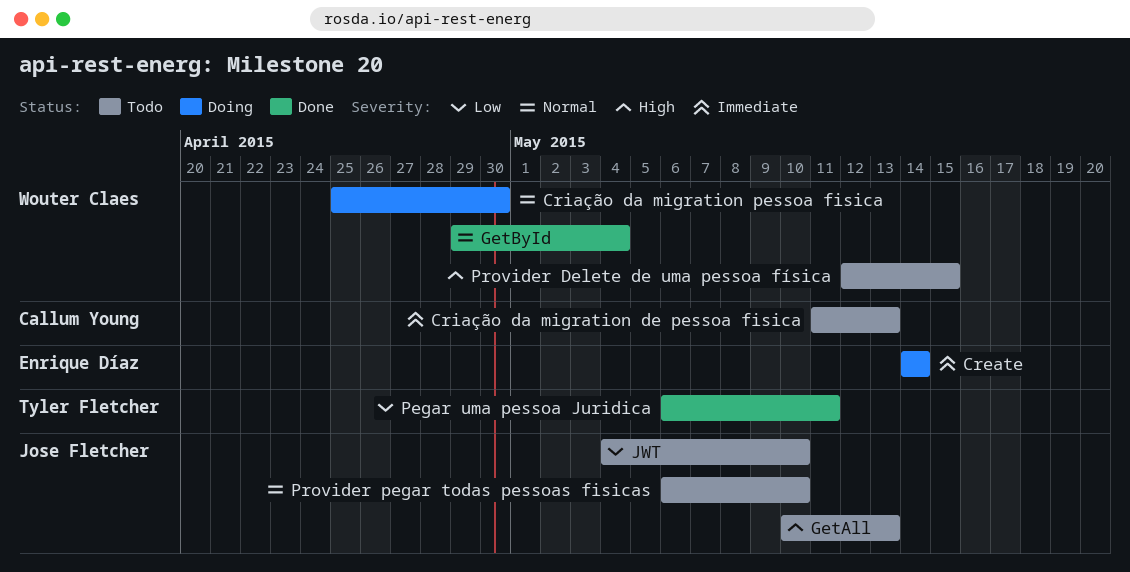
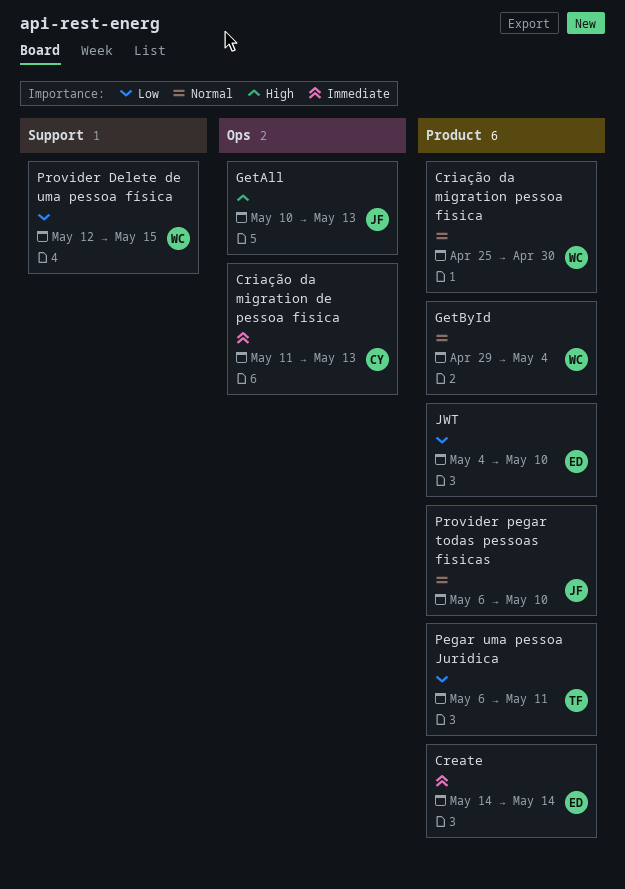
JWT, owner: Jose Fletcher -> Enrique Díaz
Provider Delete de uma pessoa física, priority: High -> Low

